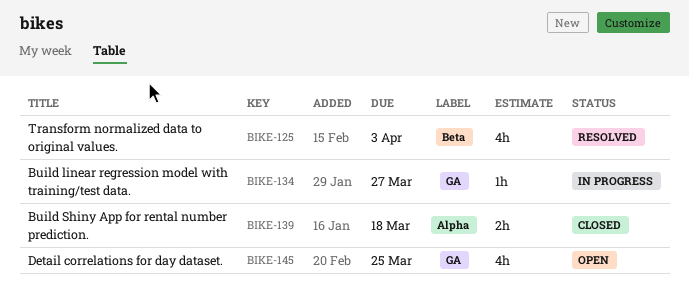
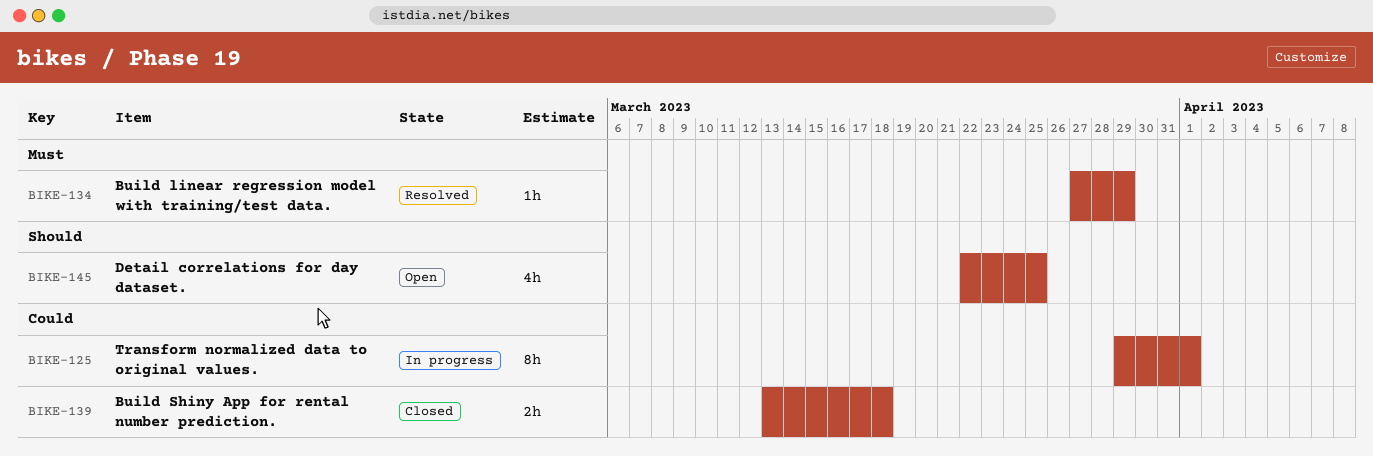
BIKE-125, status: Resolved -> In progress
BIKE-125, estimate: 4h -> 8h
BIKE-125, due: Apr 3 -> Apr 1
BIKE-134, status: In progress -> Resolved
BIKE-134, due: Mar 27 -> Mar 29

